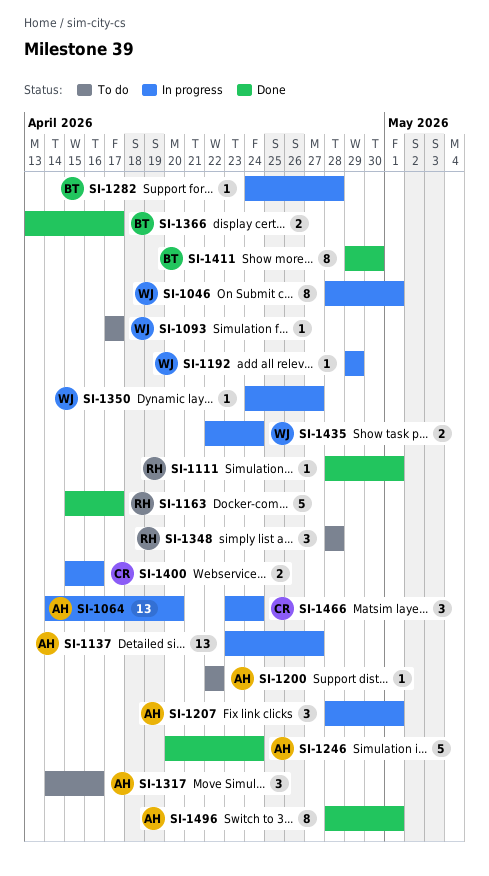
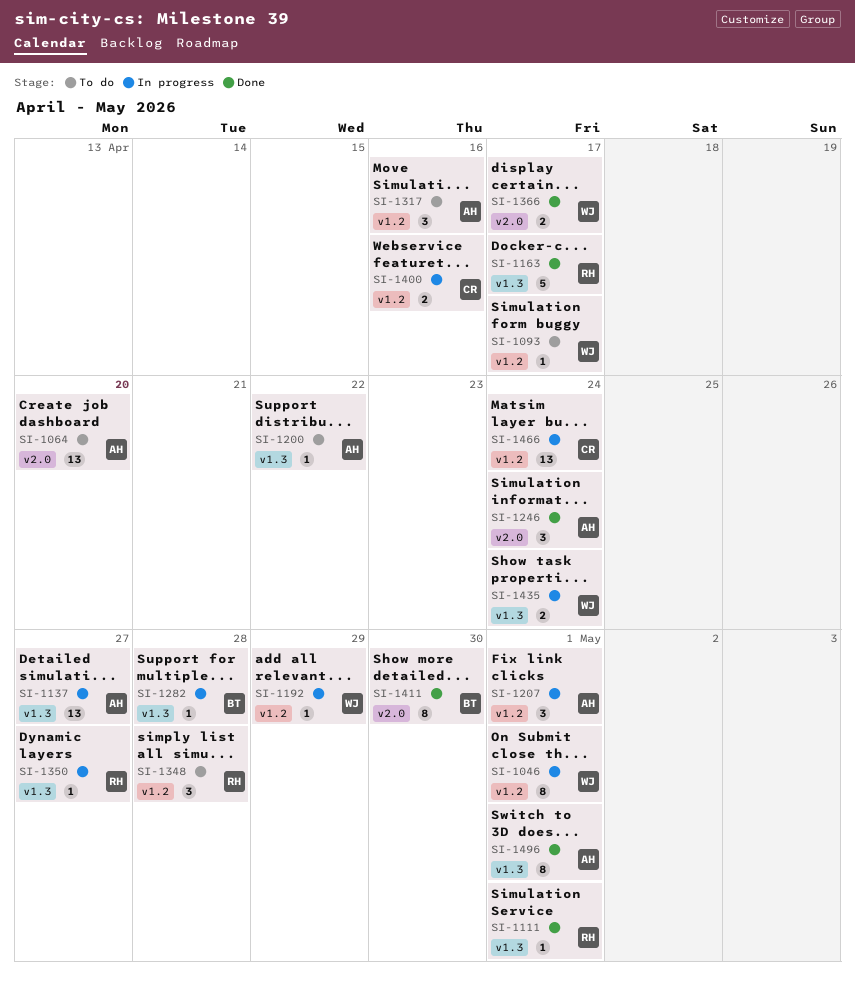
SI-1064, status: In progress -> To do
SI-1246, estimate: 5 -> 3
SI-1350, owner: WJ -> RH
SI-1366, owner: BT -> WJ
SI-1466, estimate: 3 -> 13

